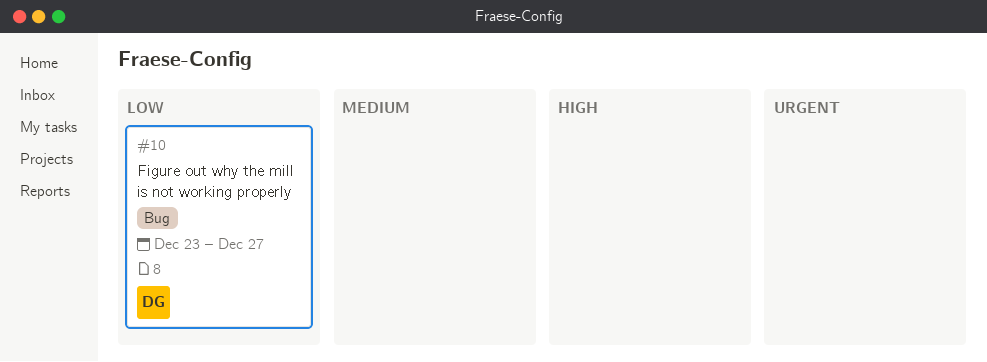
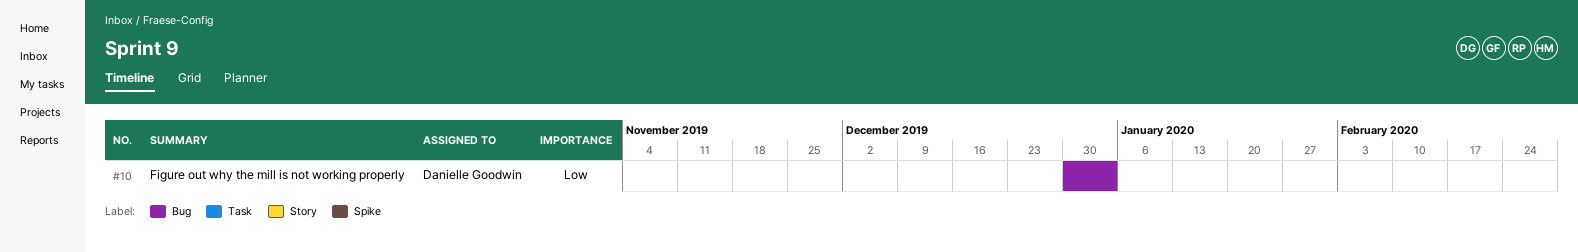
#10, start: Dec 23 -> Dec 30
#10, due: Dec 27 -> Jan 3

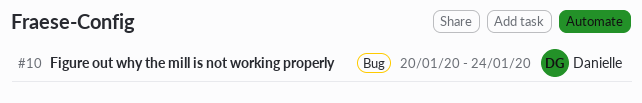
#10, start: Dec 30 -> Jan 20
#10, due: Jan 3 -> Jan 24

